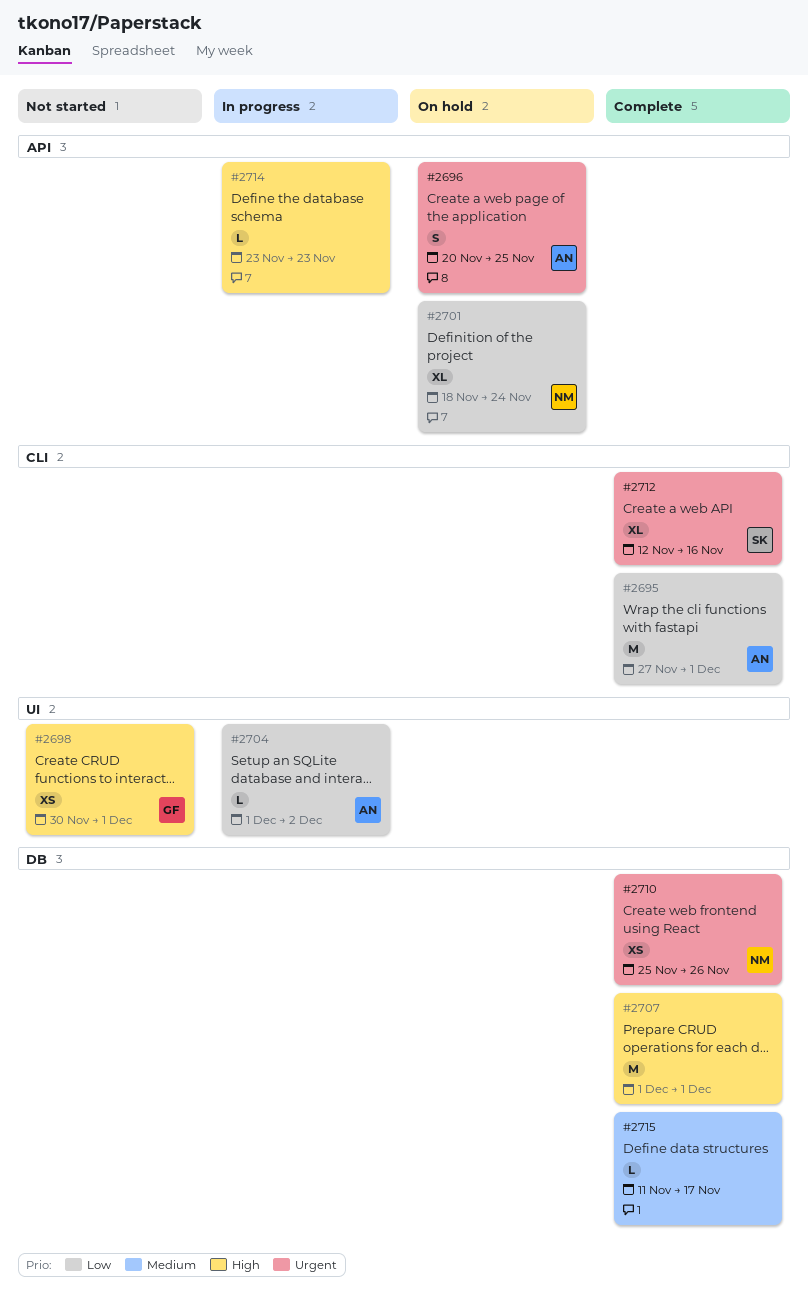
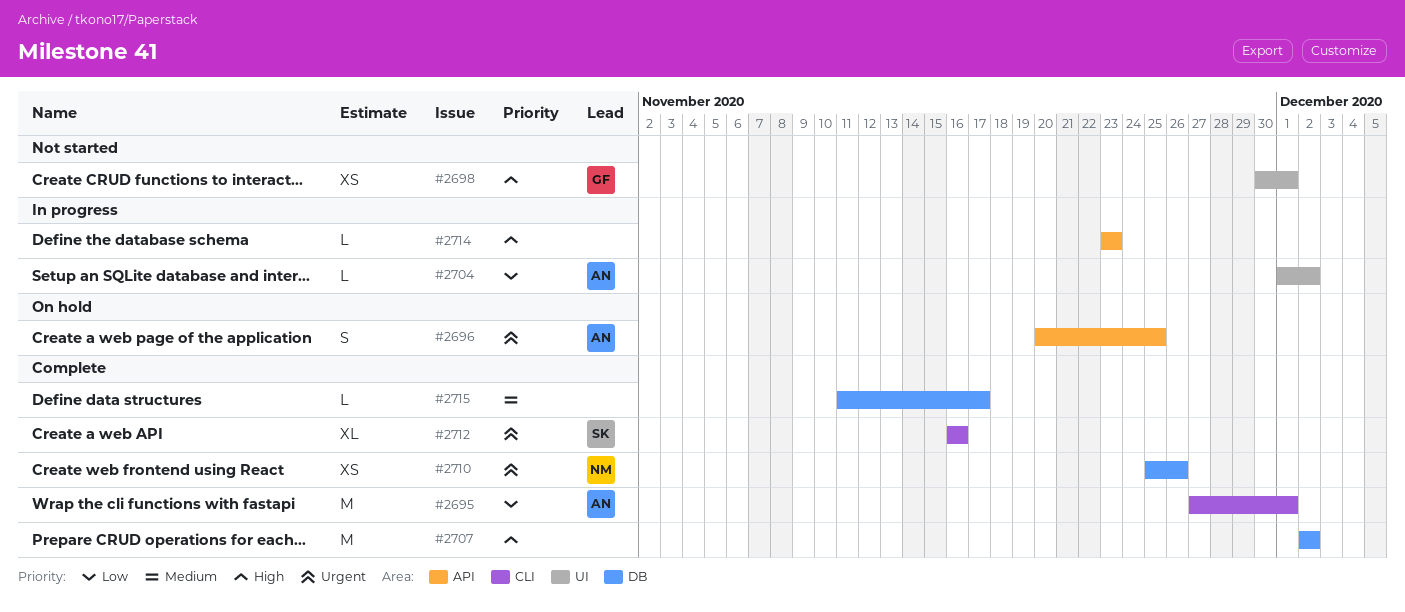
#2701: present -> none
#2707, start: Dec 1 -> Dec 2
#2707, due: Dec 1 -> Dec 2
#2712, start: Nov 12 -> Nov 16

